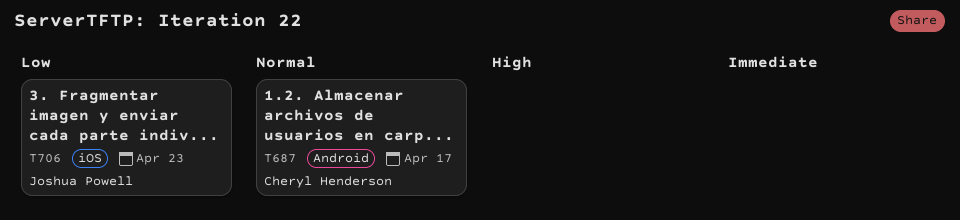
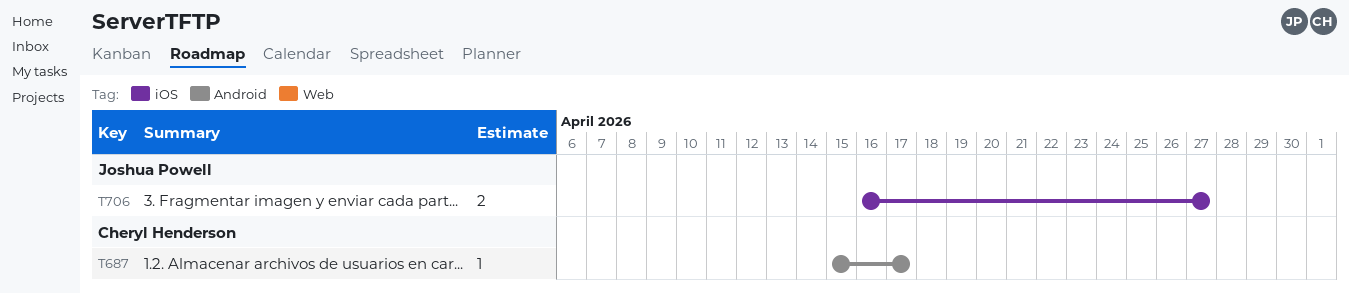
T706, due: Apr 23 -> Apr 27

